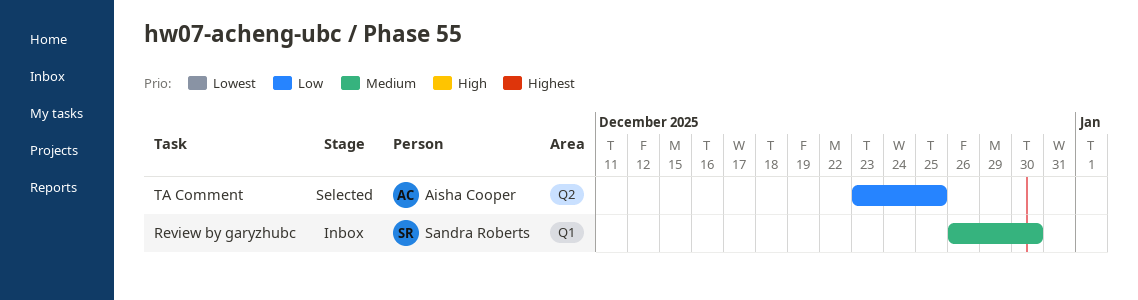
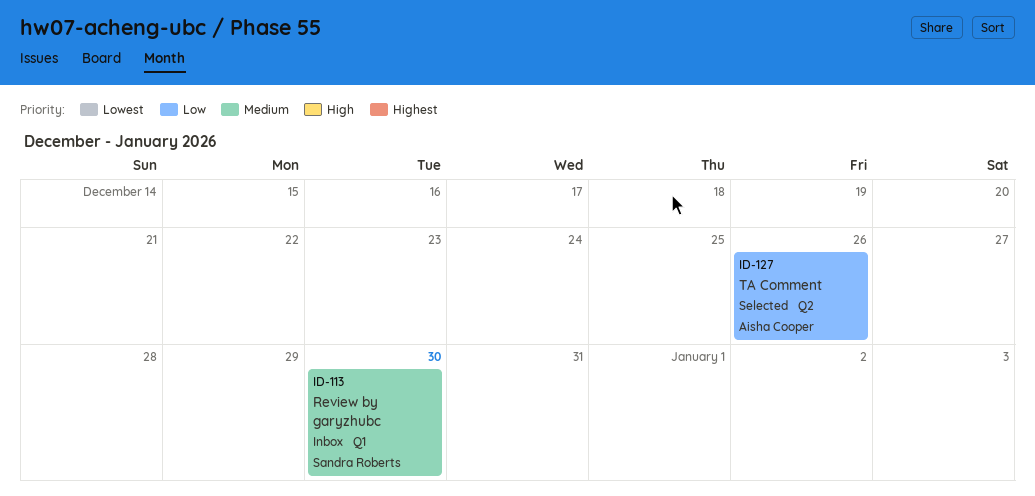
TA Comment, due: Dec 25 -> Dec 26

